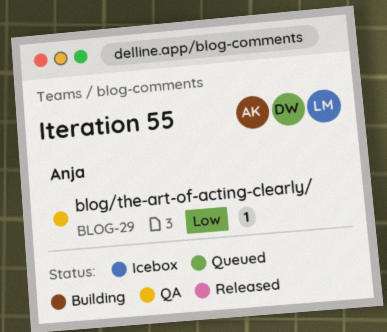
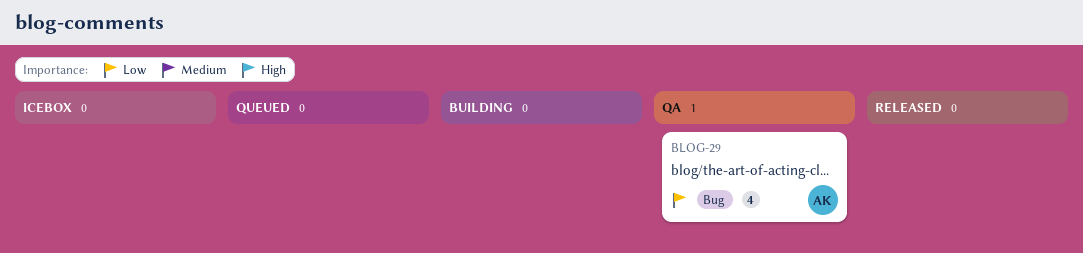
BLOG-29, estimate: 1 -> 4

